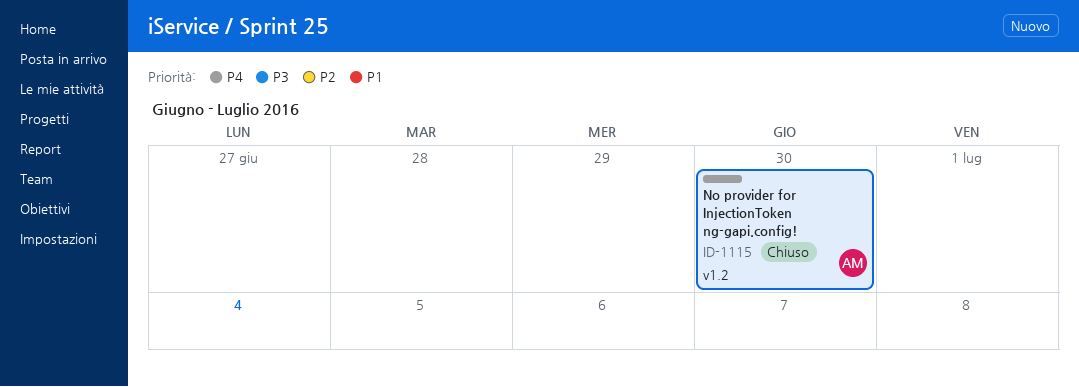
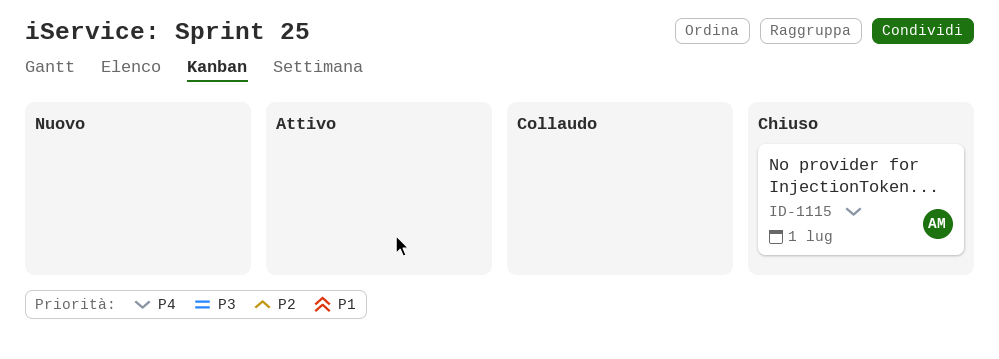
ID-1115, due: Jun 30 -> Jul 1

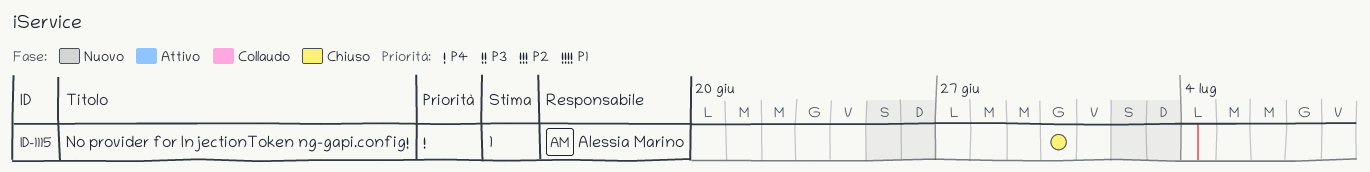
ID-1115, due: Jul 1 -> Jun 30

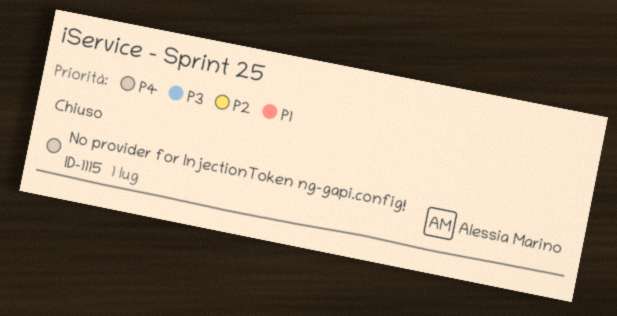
ID-1115, due: Jun 30 -> Jul 1

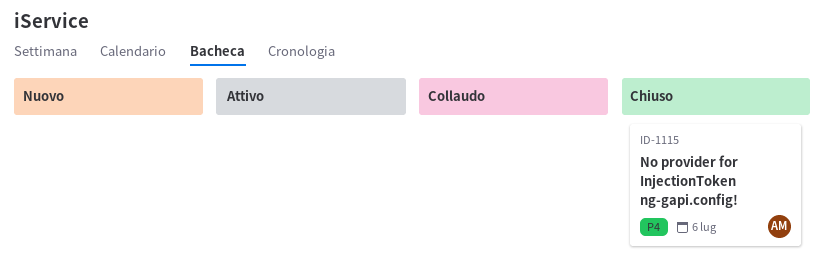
ID-1115, due: Jul 1 -> Jul 6

